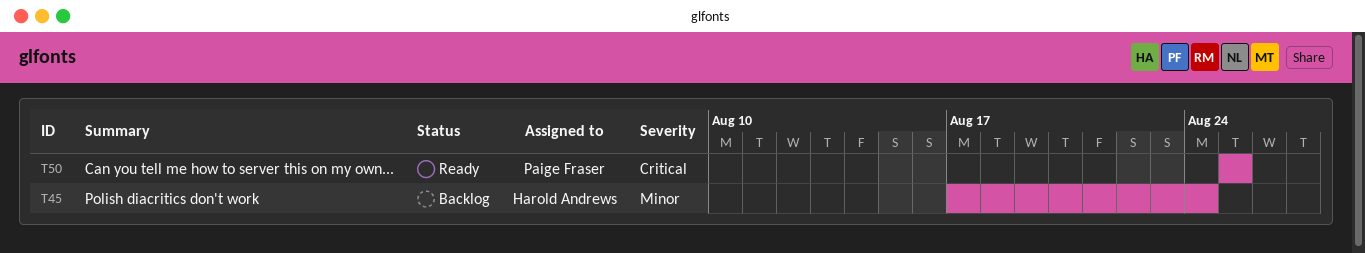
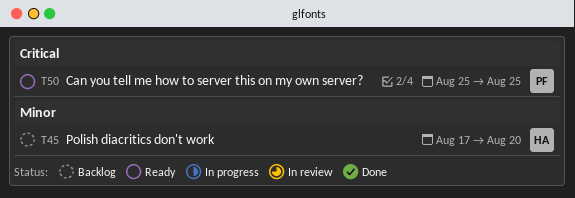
T45, due: Aug 24 -> Aug 20

